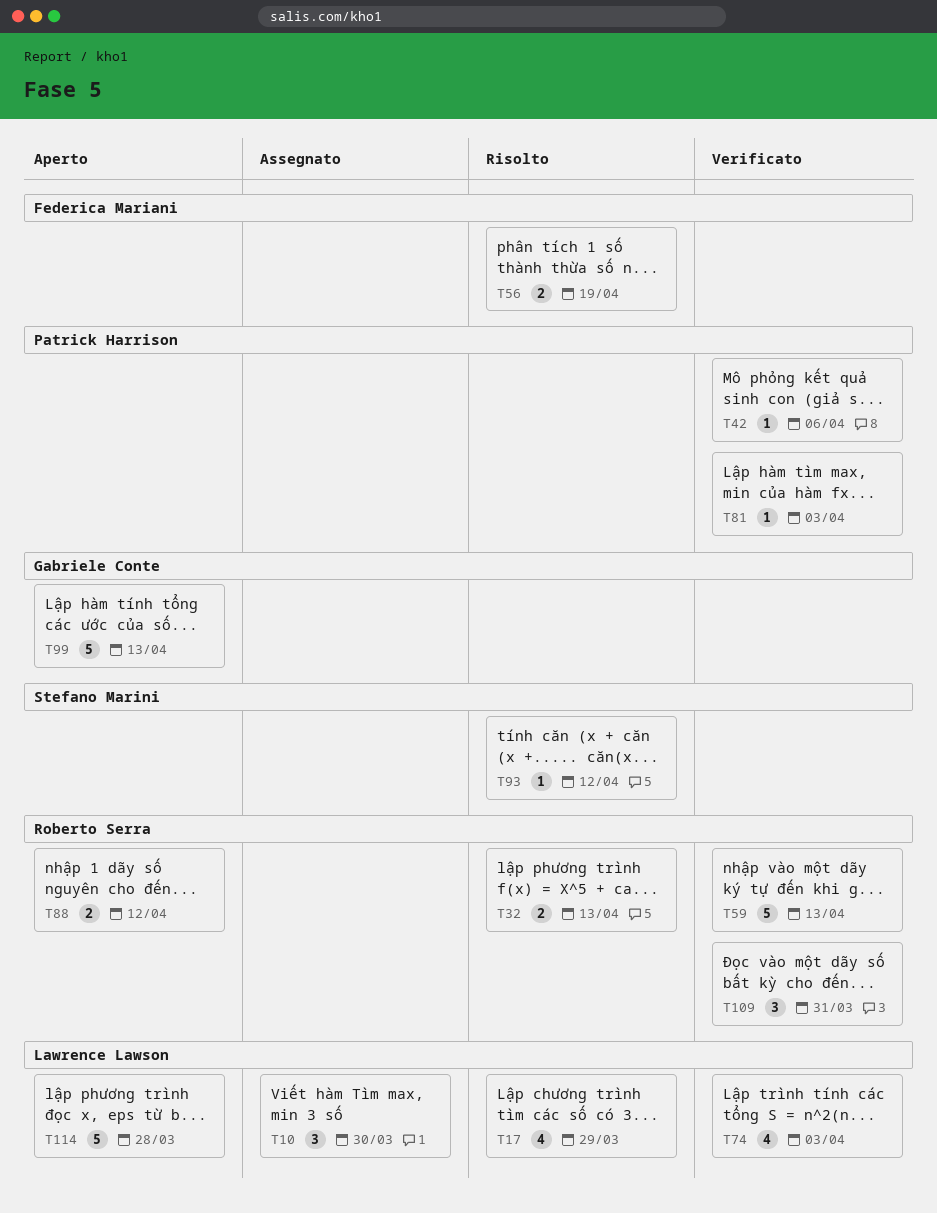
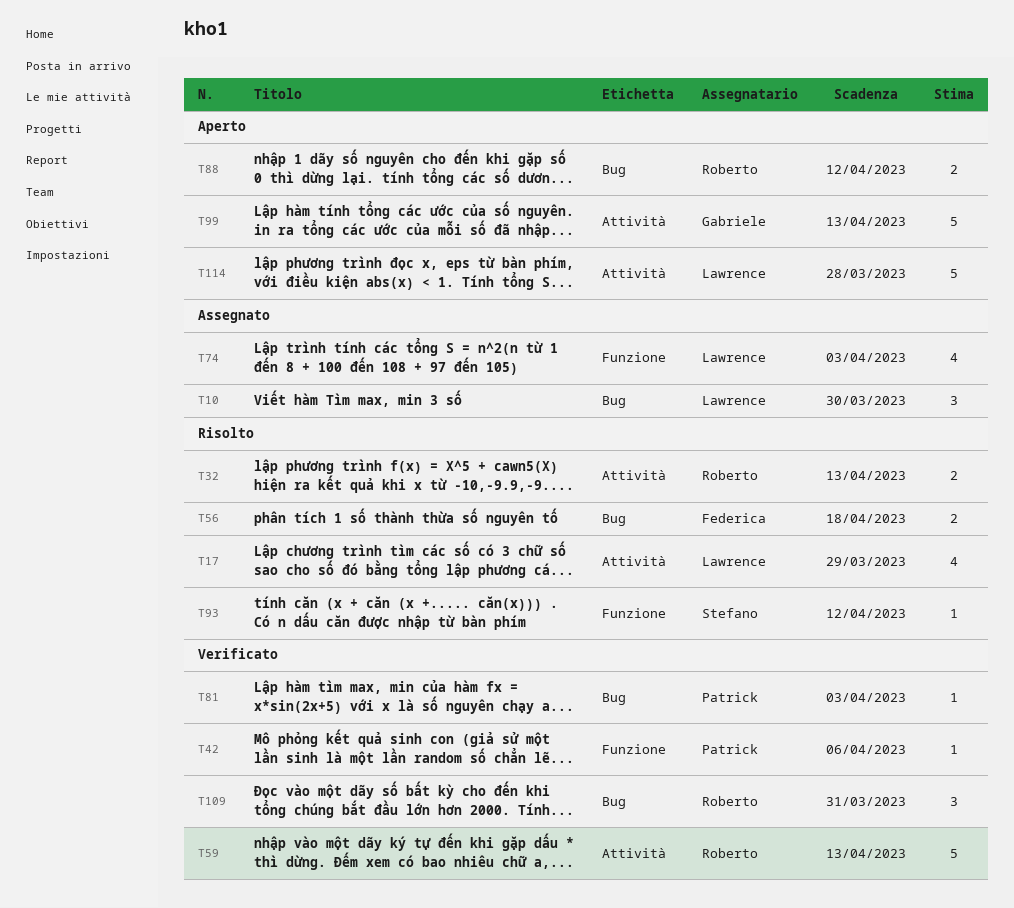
T56, due: Apr 19 -> Apr 18
T74, status: Verificato -> Assegnato

